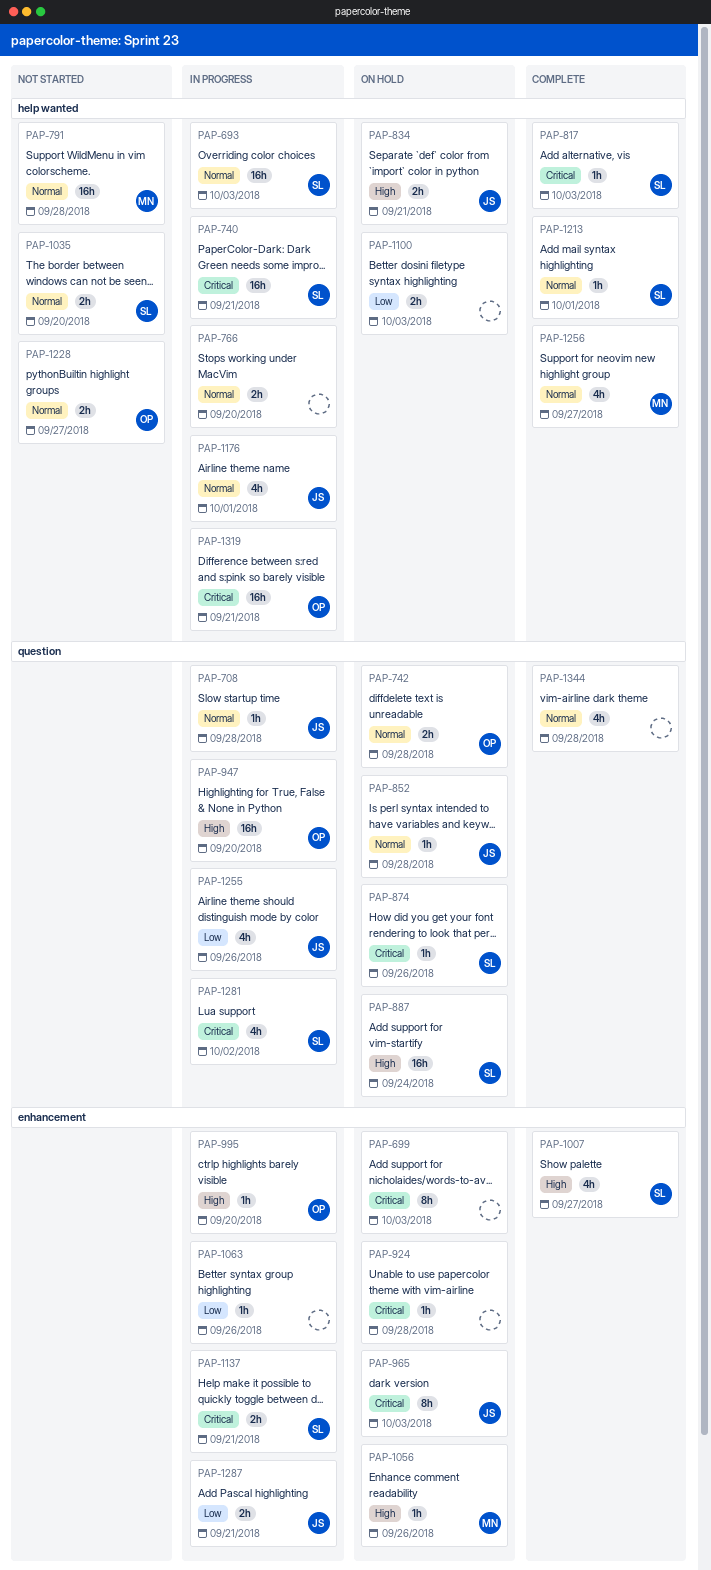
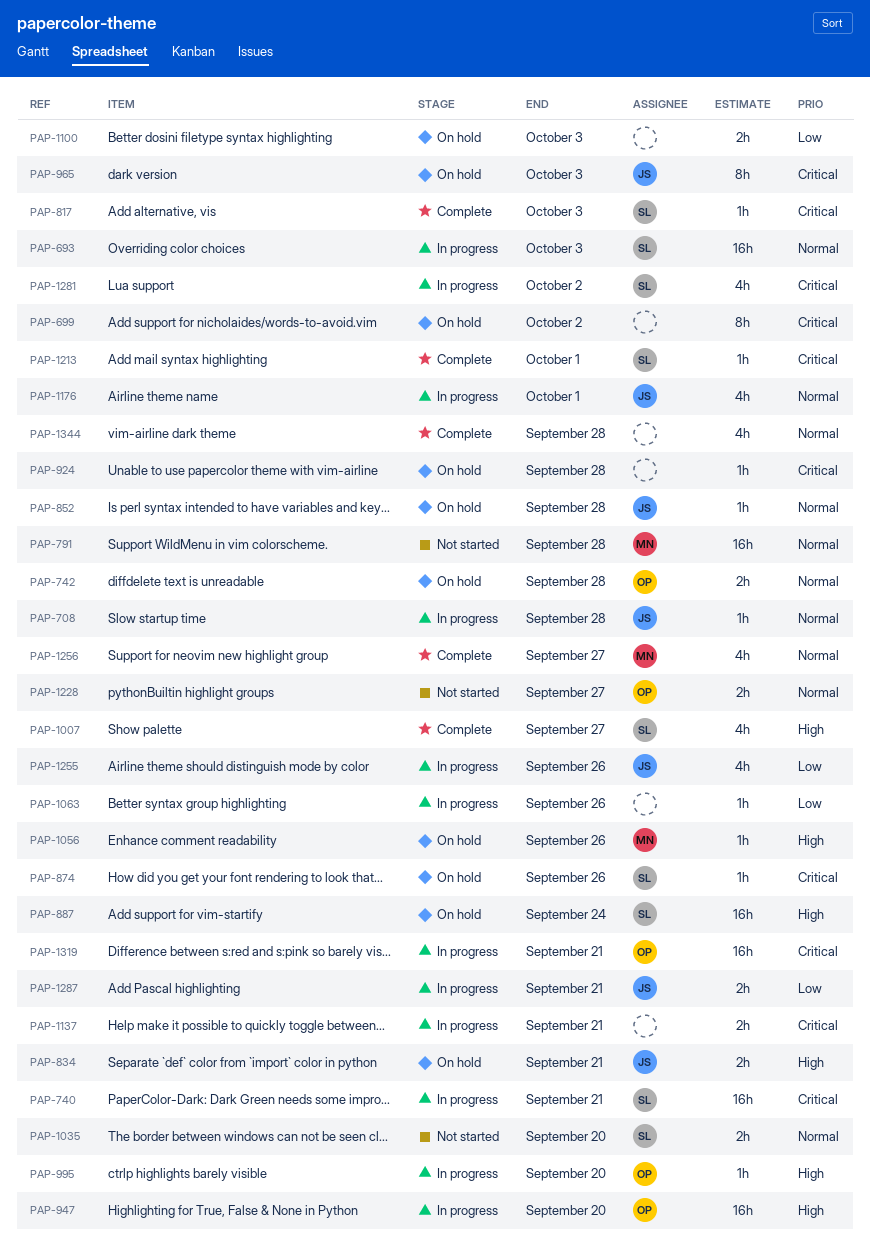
PAP-699, due: Oct 3 -> Oct 2
PAP-766: present -> none
PAP-1137, owner: SL -> none
PAP-1213, priority: Normal -> Critical

